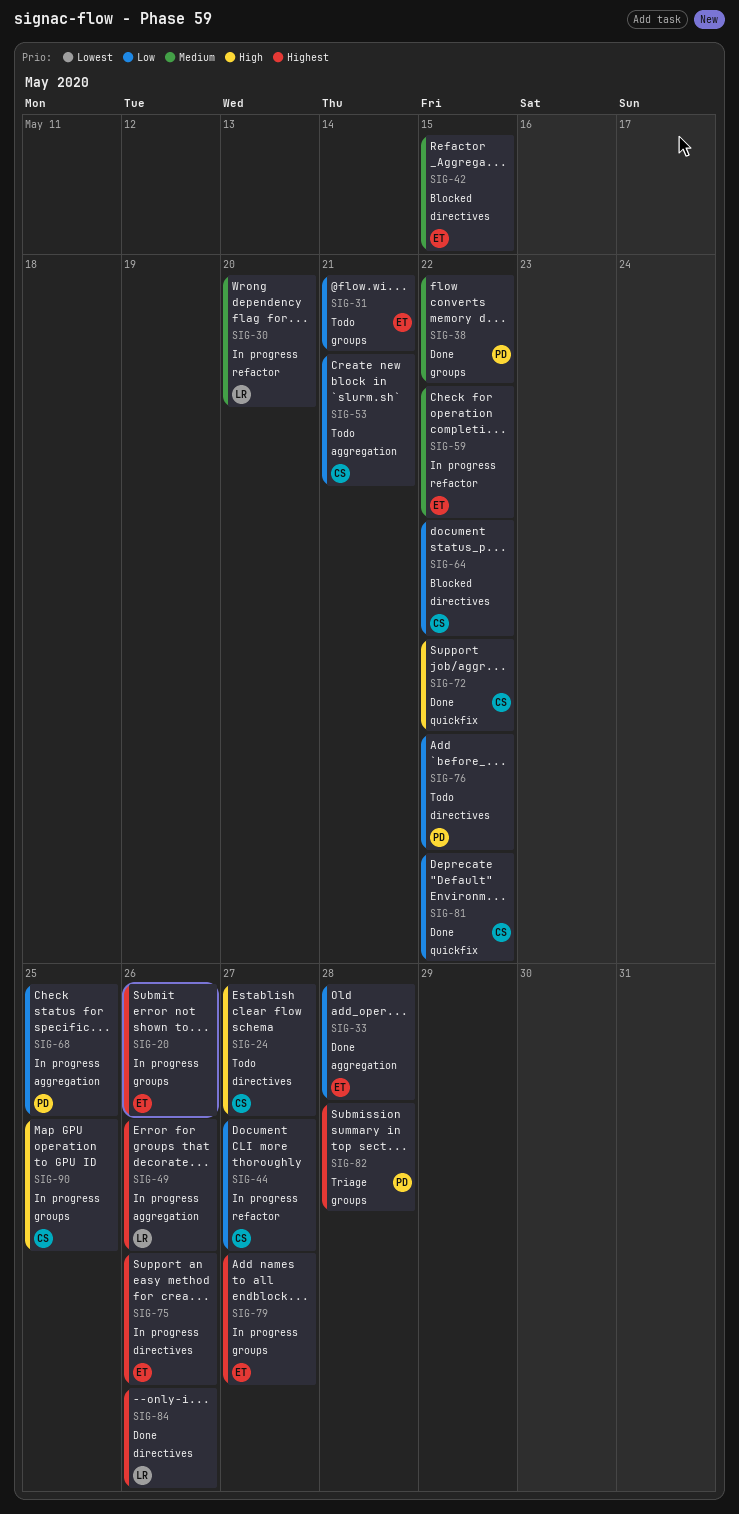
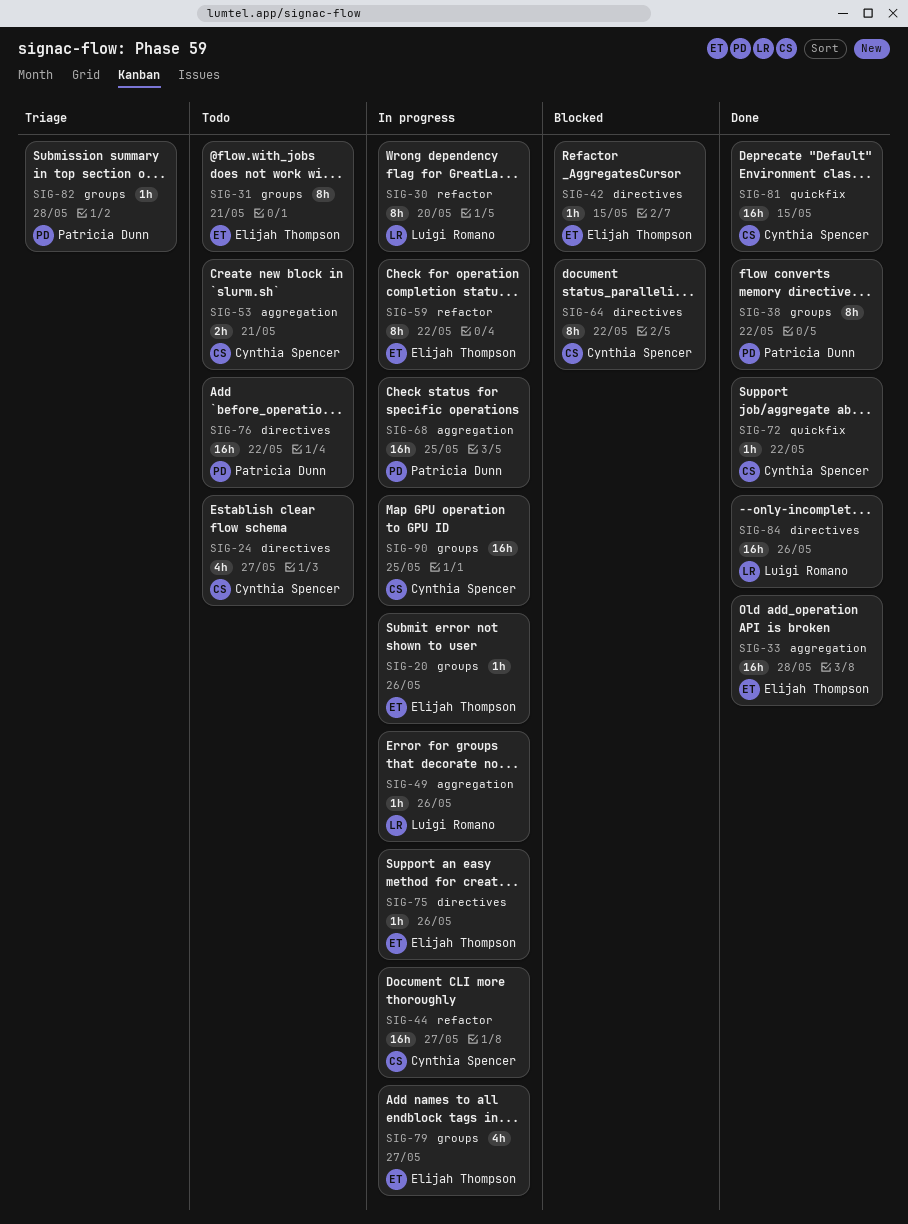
SIG-81, due: May 22 -> May 15

